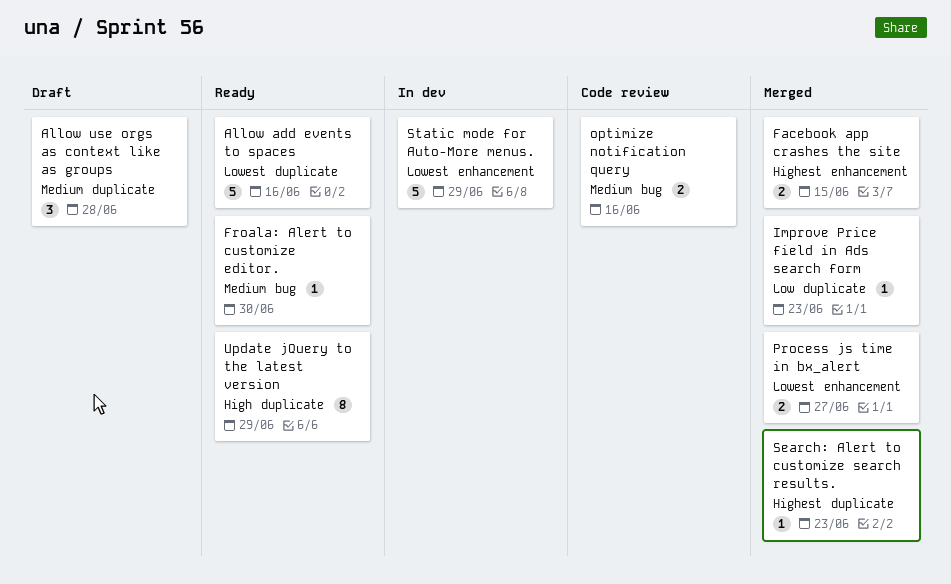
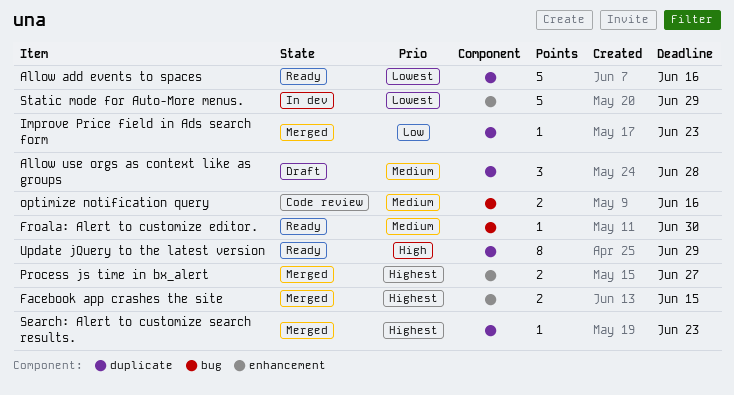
Process js time in bx_alert, priority: Lowest -> Highest

